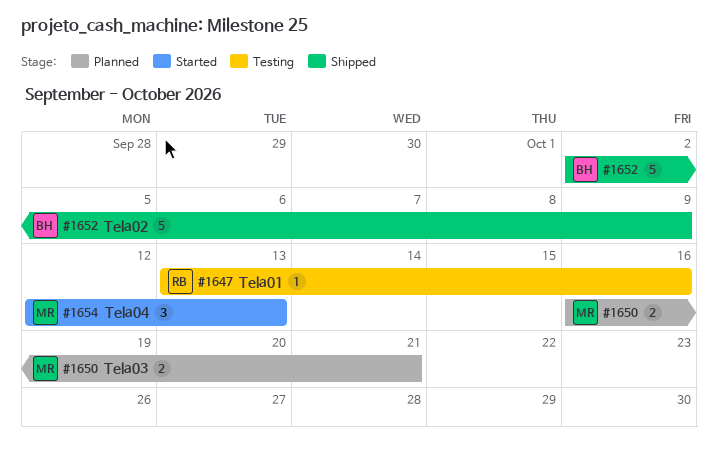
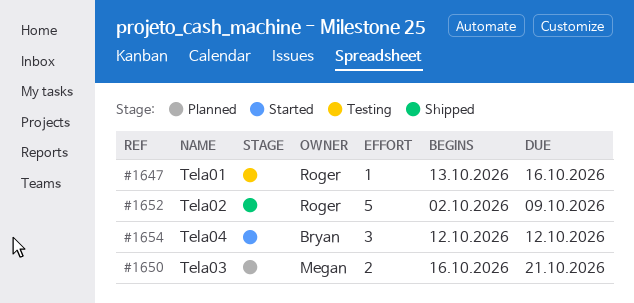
#1652, owner: Bryan -> Roger
#1654, owner: Megan -> Bryan
#1654, due: Oct 13 -> Oct 12

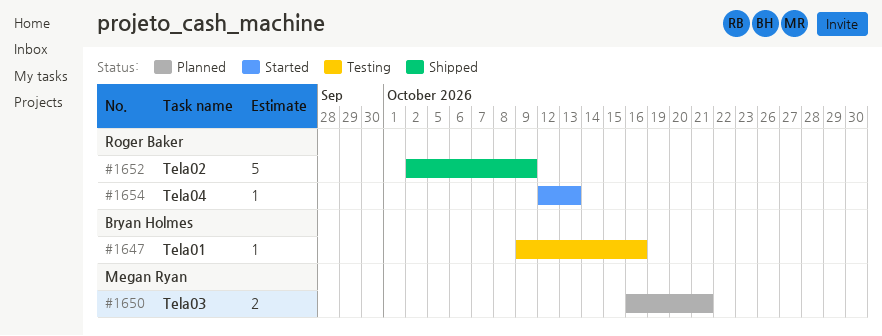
#1647, owner: Roger Baker -> Bryan Holmes
#1647, start: Oct 13 -> Oct 9
#1654, owner: Bryan Holmes -> Roger Baker
#1654, estimate: 3 -> 1
#1654, due: Oct 12 -> Oct 13

